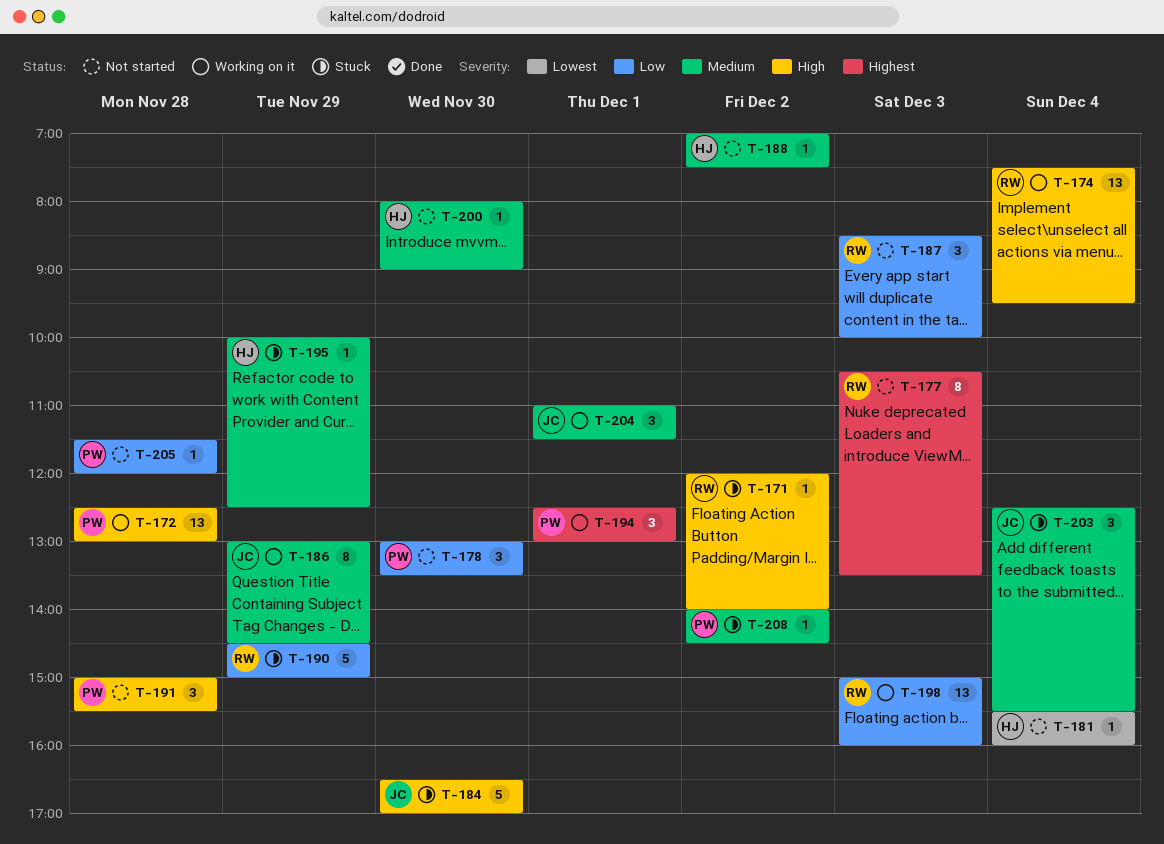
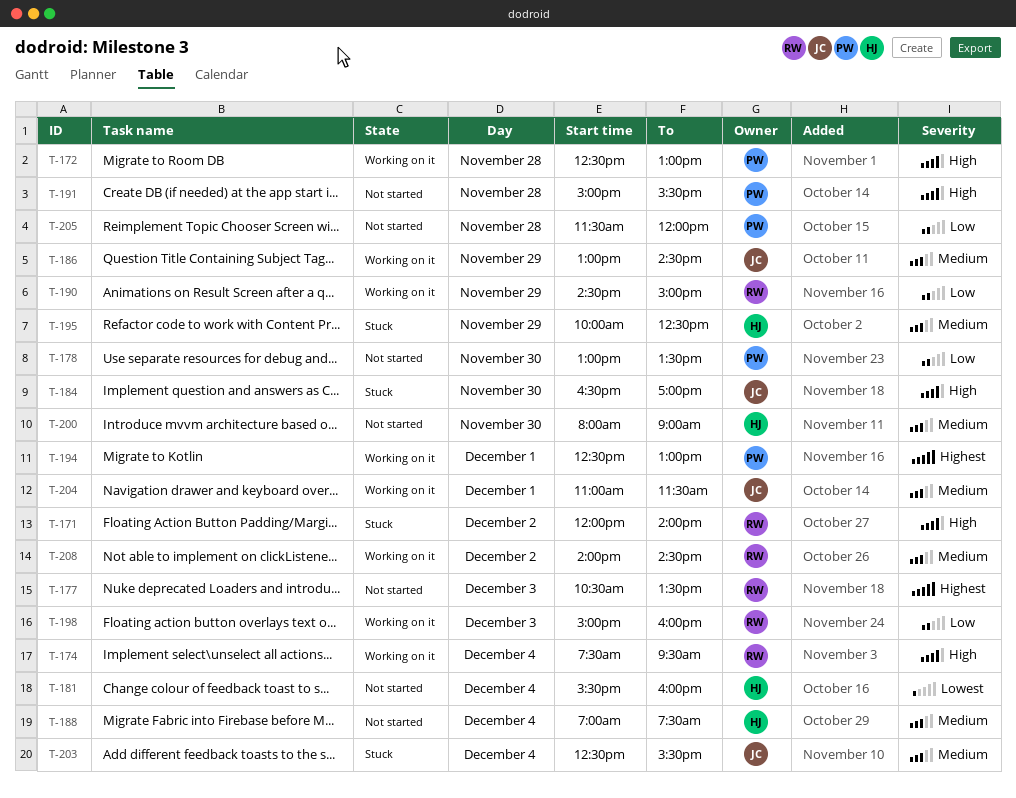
T-187: present -> none
T-188, day: Dec 2 -> Dec 4
T-190, status: Stuck -> Working on it
T-208, status: Stuck -> Working on it
T-208, owner: PW -> RW

